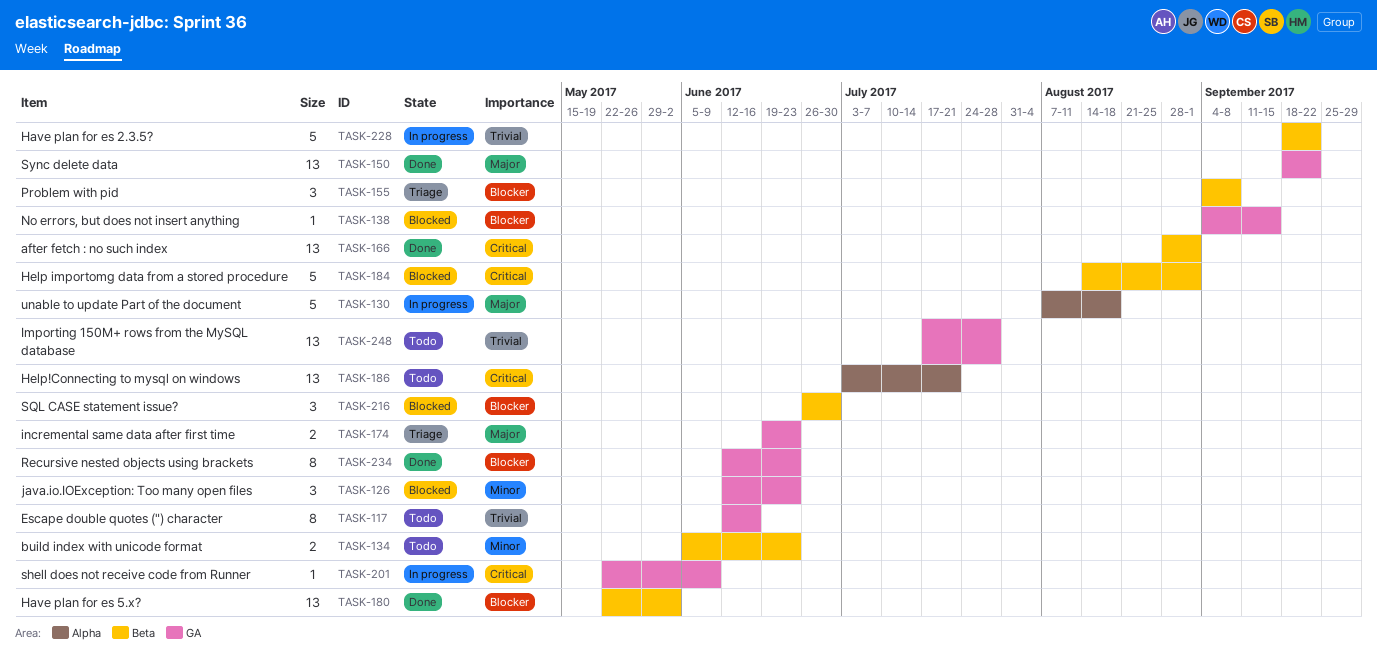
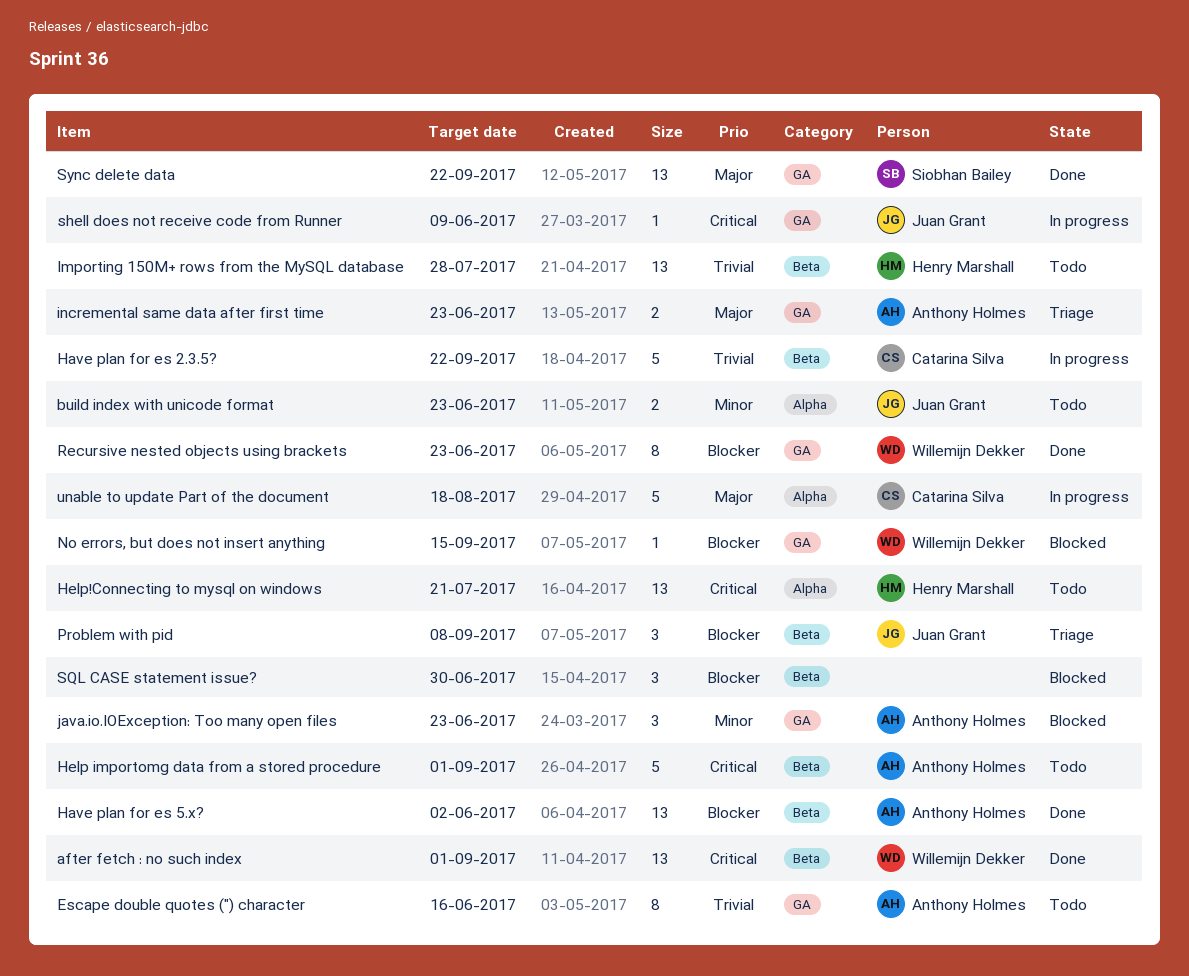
build index with unicode format, label: Beta -> Alpha
Help importomg data from a stored procedure, status: Blocked -> Todo
Importing 150M+ rows from the MySQL database, label: GA -> Beta

